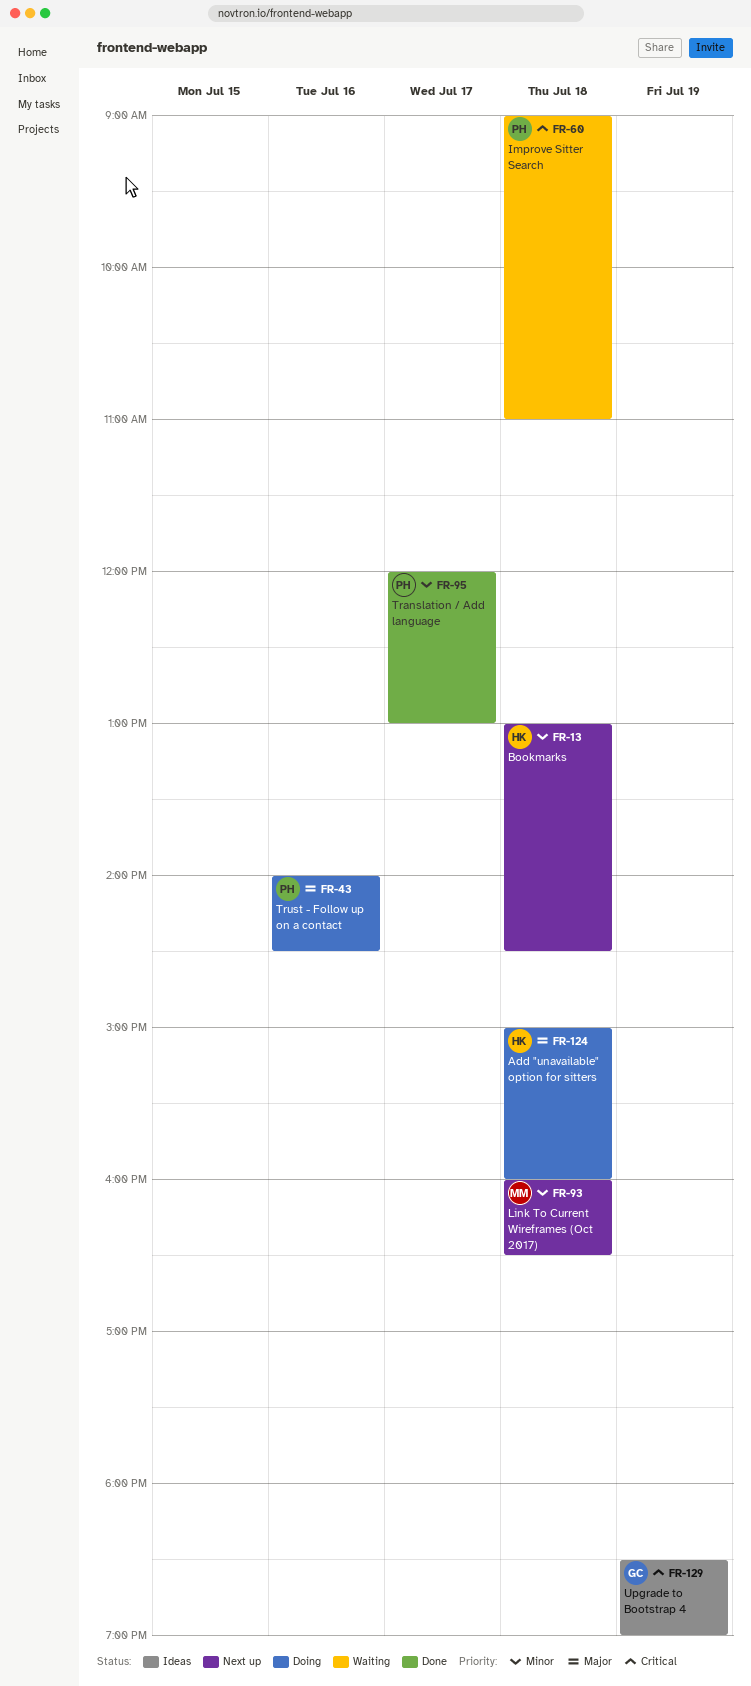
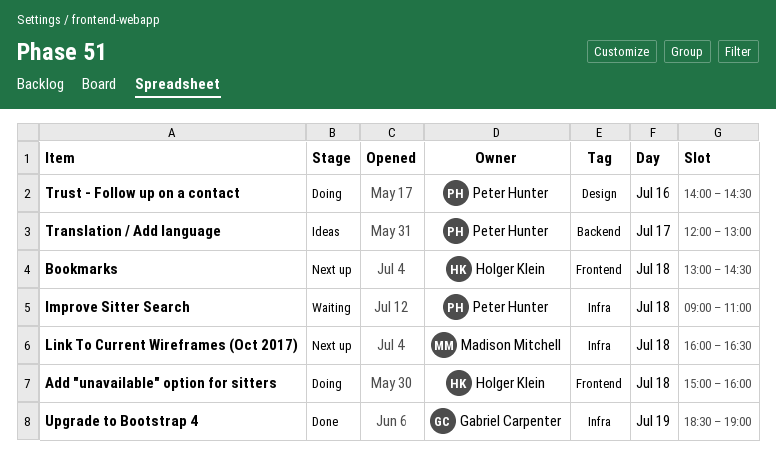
Translation / Add language, status: Done -> Ideas
Upgrade to Bootstrap 4, status: Ideas -> Done

